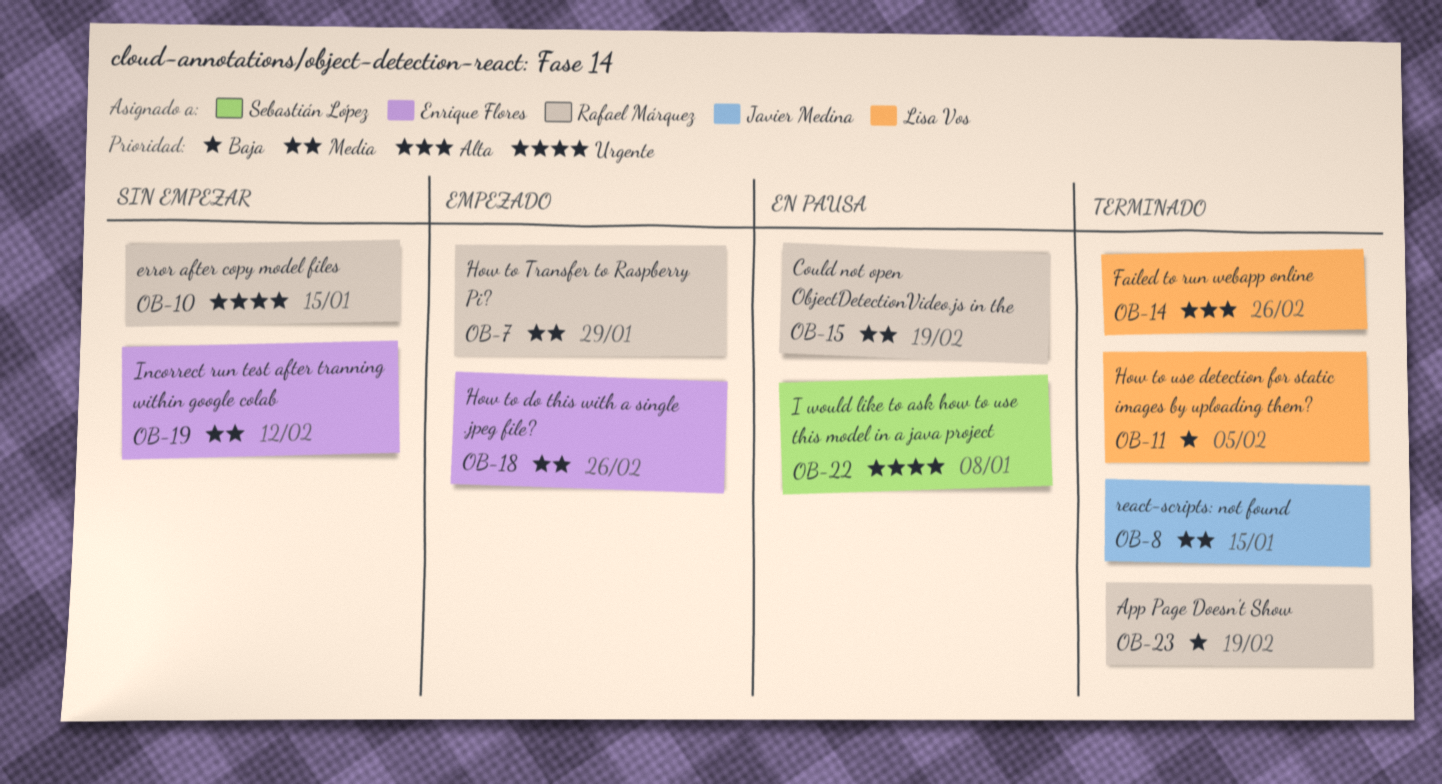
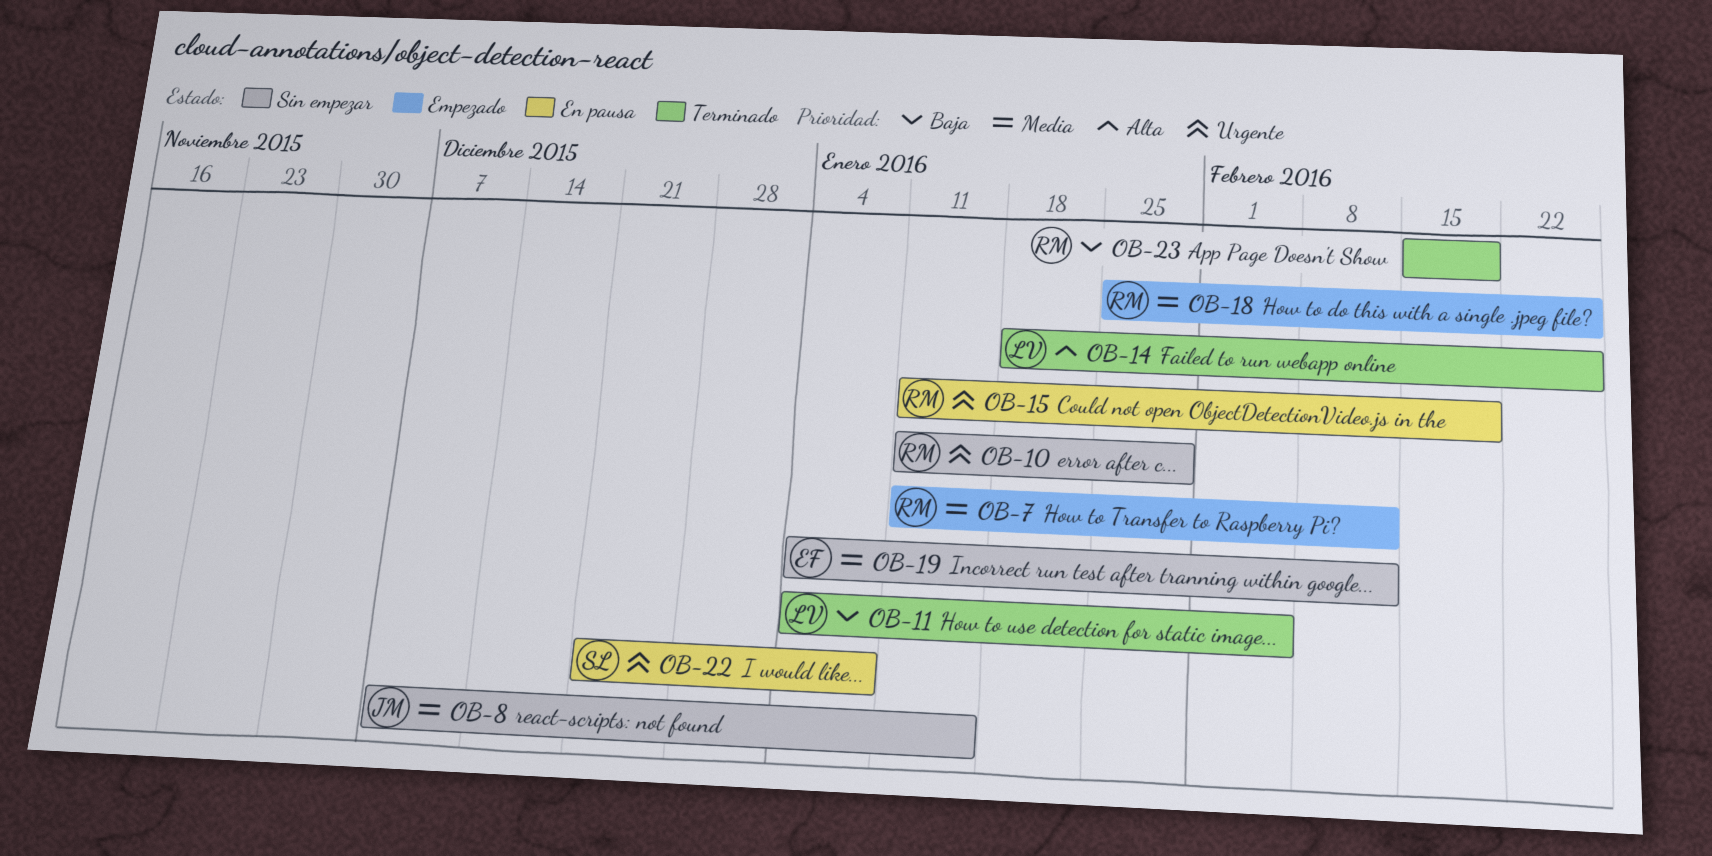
OB-7, due: Jan 29 -> Feb 12
OB-8, status: Terminado -> Sin empezar
OB-10, due: Jan 15 -> Jan 29
OB-15, priority: Media -> Urgente
OB-18, owner: Enrique Flores -> Rafael Márquez

